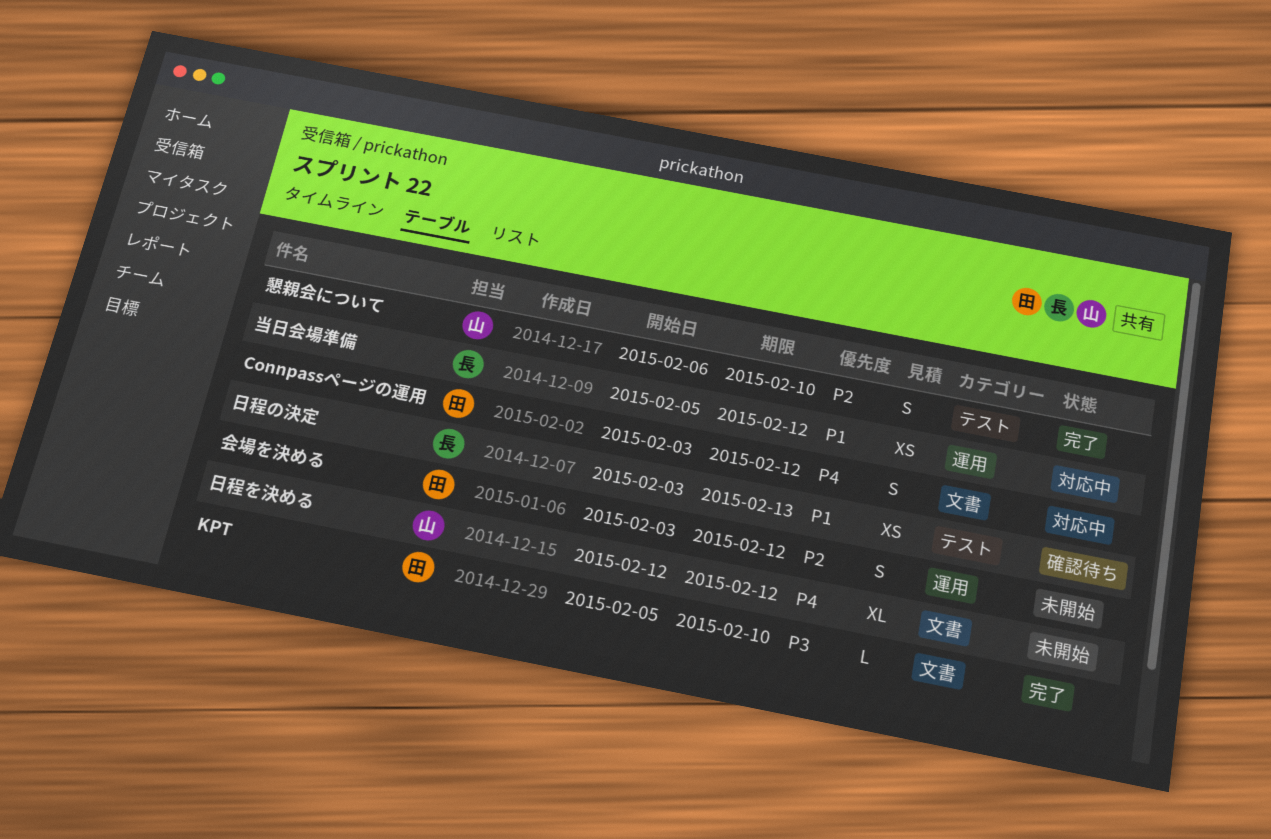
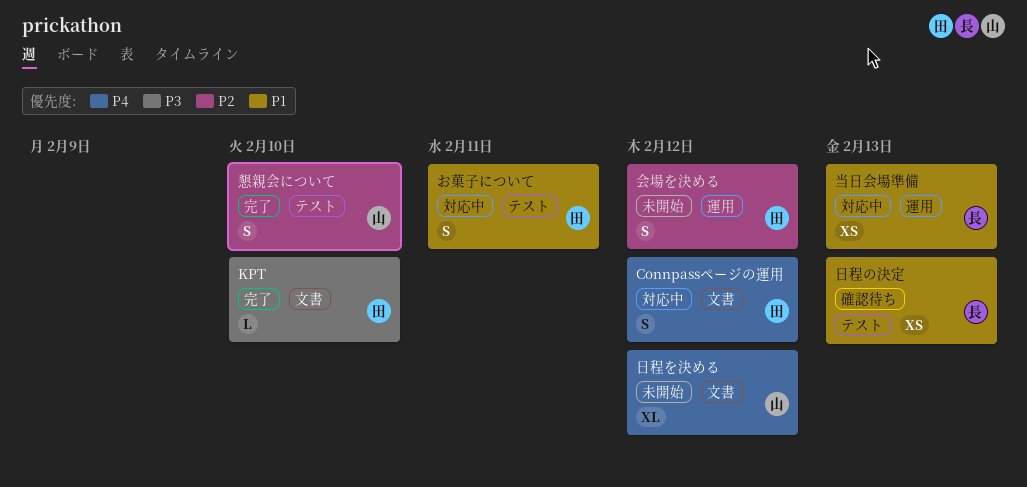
お菓子について: none -> present
当日会場準備, due: Feb 12 -> Feb 13

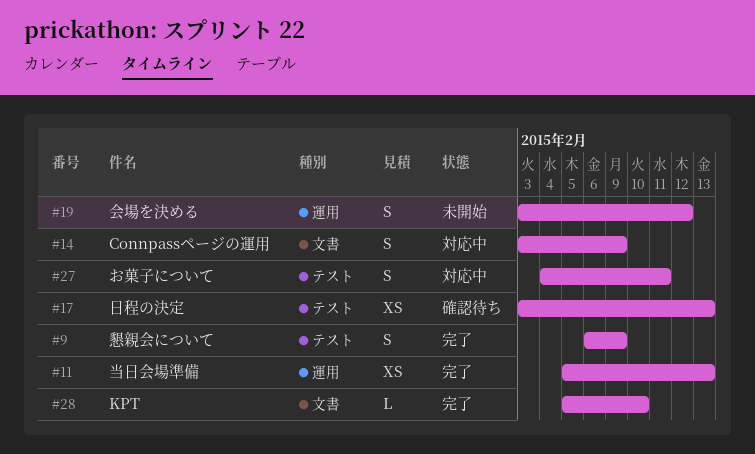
Connpassページの運用, due: Feb 12 -> Feb 9
当日会場準備, status: 対応中 -> 完了
懇親会について, due: Feb 10 -> Feb 9
日程を決める: present -> none

